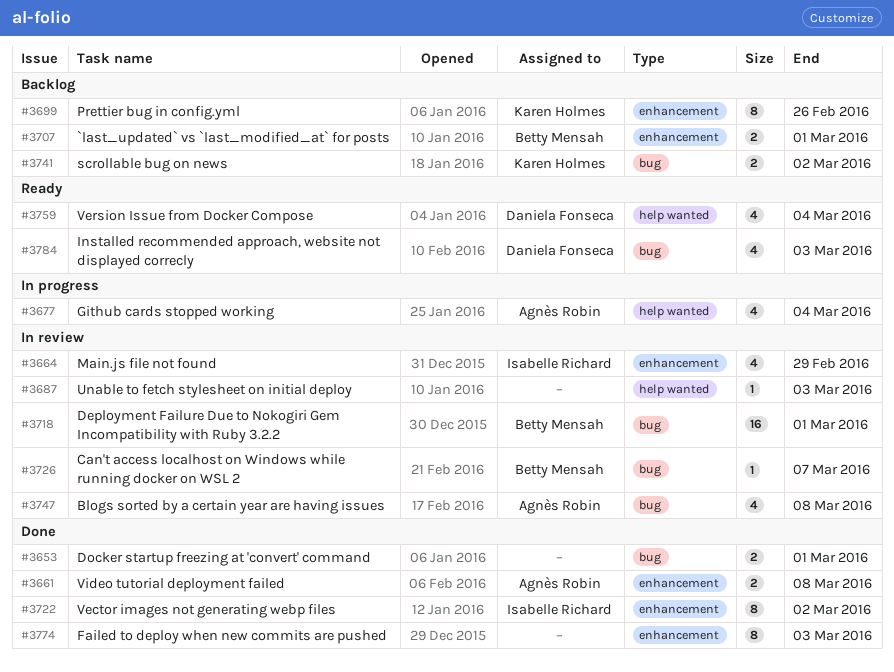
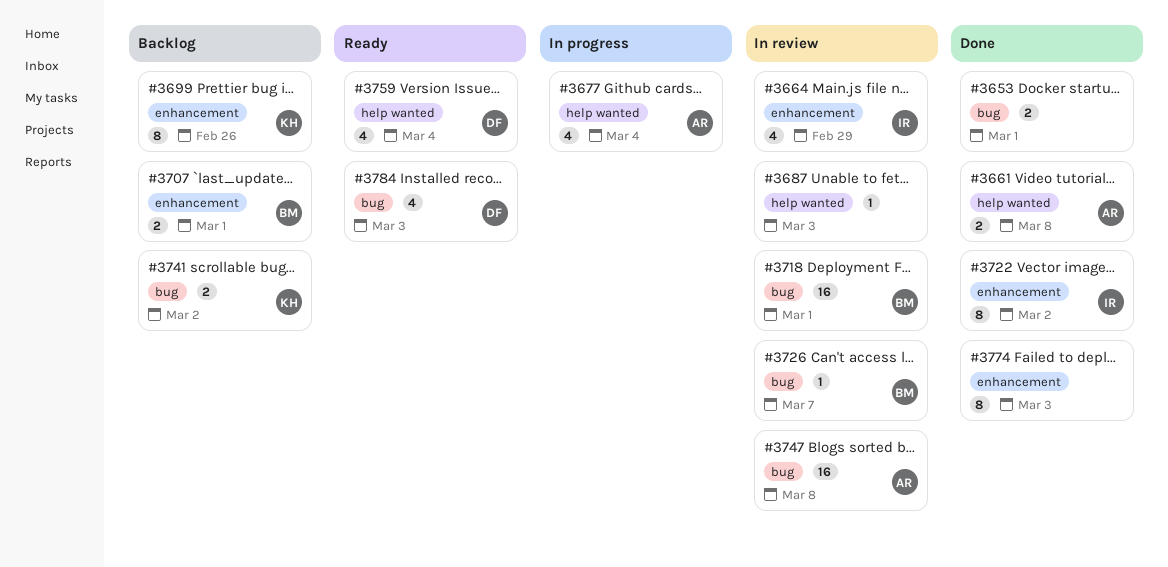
#3661, label: enhancement -> help wanted
#3747, estimate: 4 -> 16

